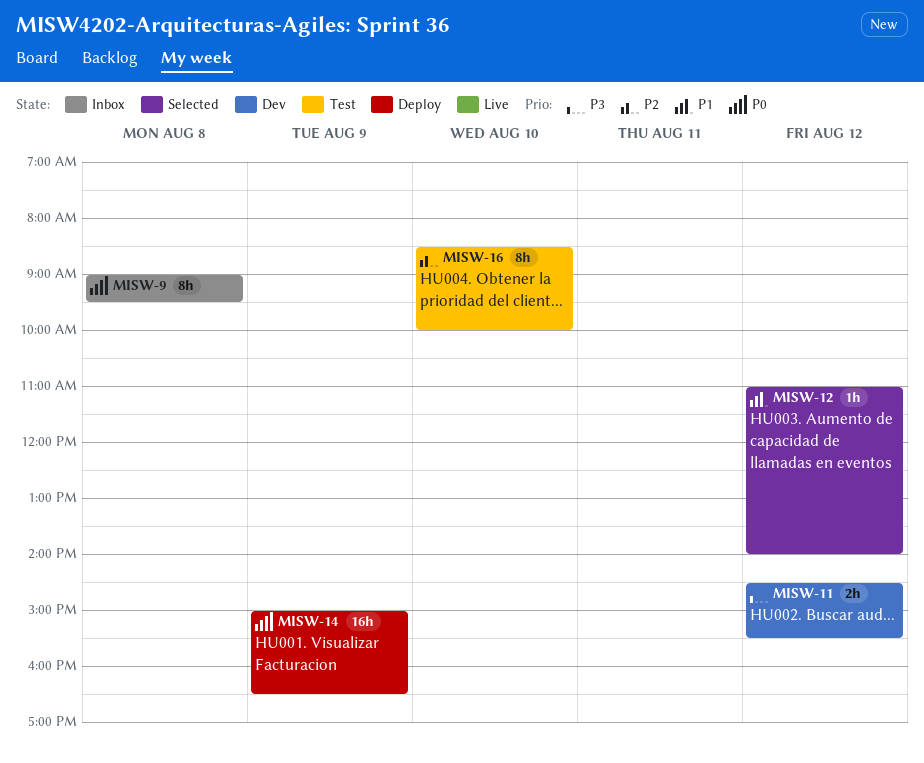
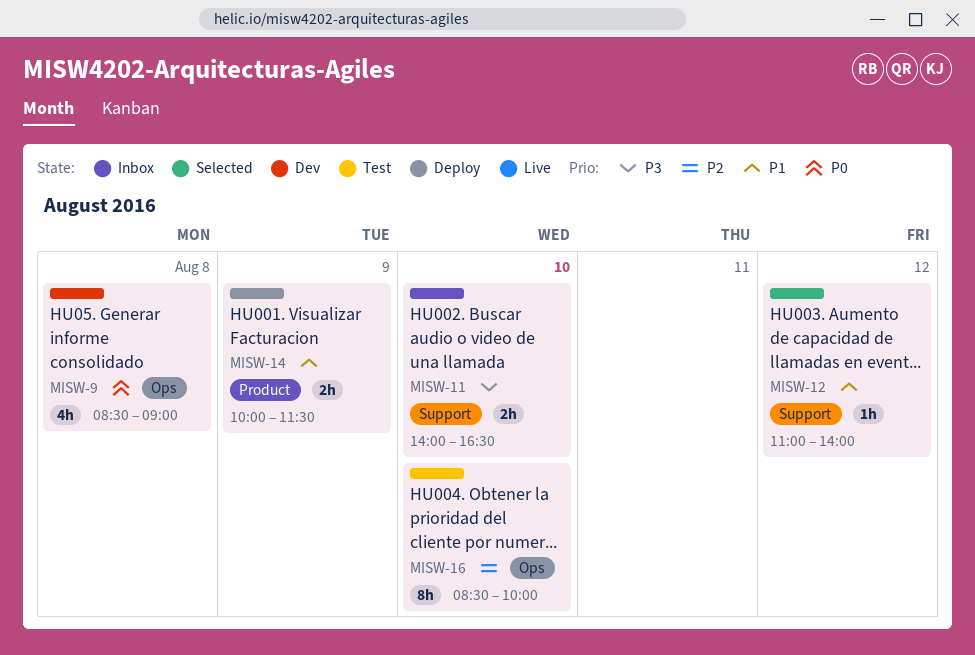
MISW-9, status: Inbox -> Dev
MISW-9, estimate: 8h -> 4h
MISW-9, begins: 09:00 -> 08:30
MISW-9, ends: 09:30 -> 09:00
MISW-11, status: Dev -> Inbox
MISW-11, day: Aug 12 -> Aug 10
MISW-11, begins: 14:30 -> 14:00
MISW-11, ends: 15:30 -> 16:30
MISW-14, priority: P0 -> P1
MISW-14, estimate: 16h -> 2h
MISW-14, begins: 15:00 -> 10:00
MISW-14, ends: 16:30 -> 11:30

